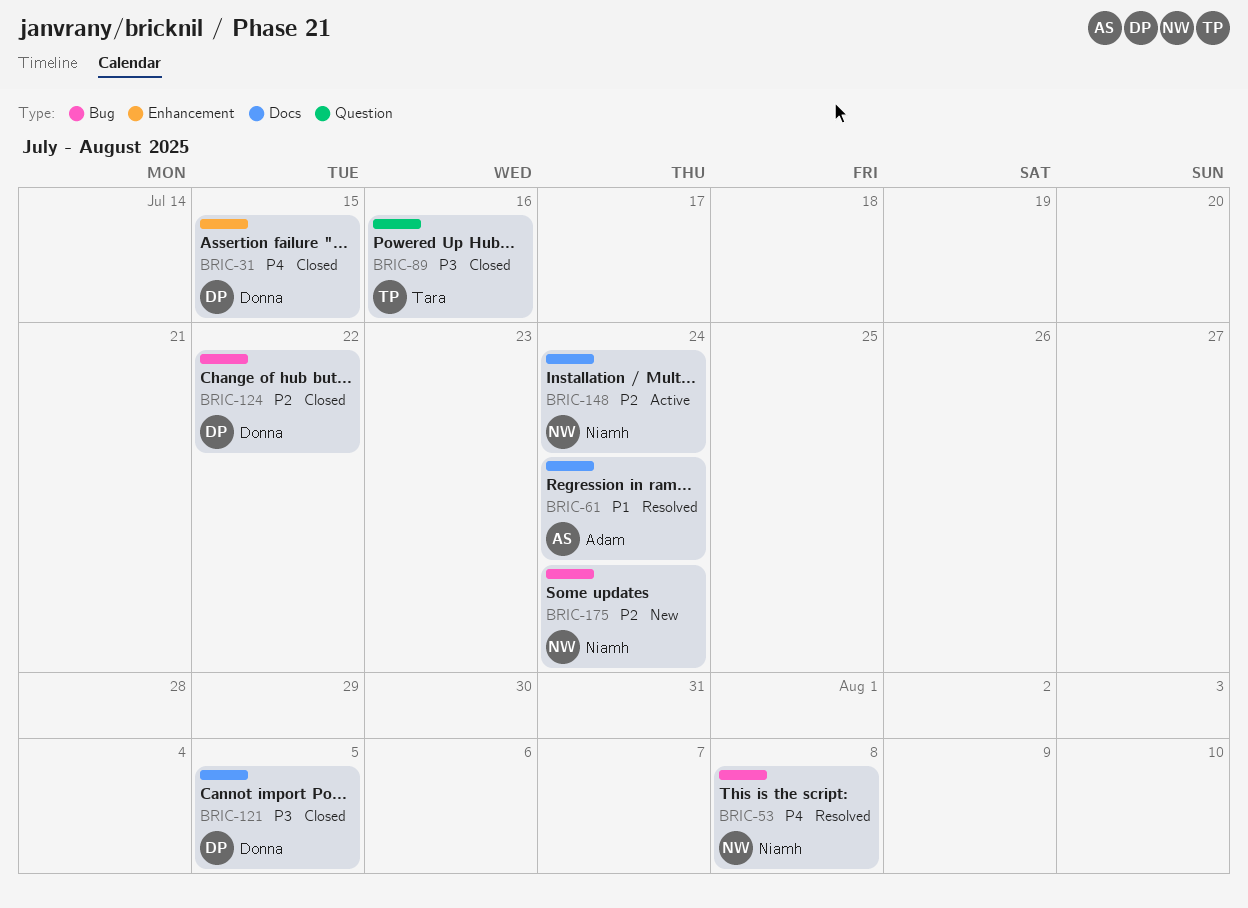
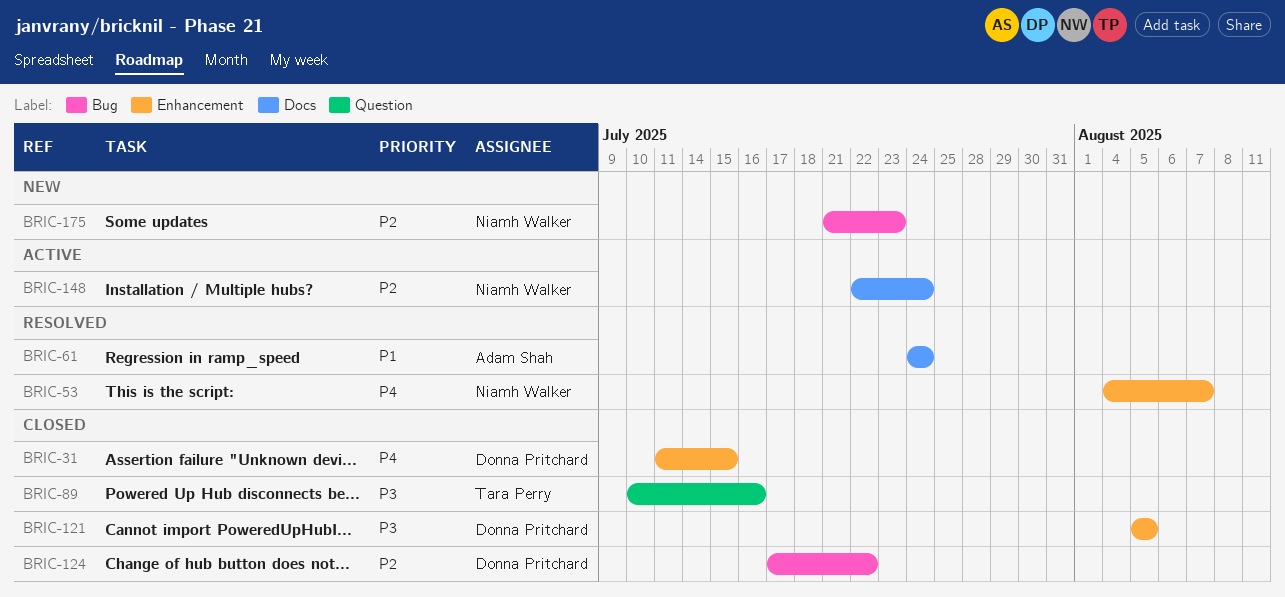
BRIC-53, label: Bug -> Enhancement
BRIC-53, due: Aug 8 -> Aug 7
BRIC-121, label: Docs -> Enhancement
BRIC-175, due: Jul 24 -> Jul 23

